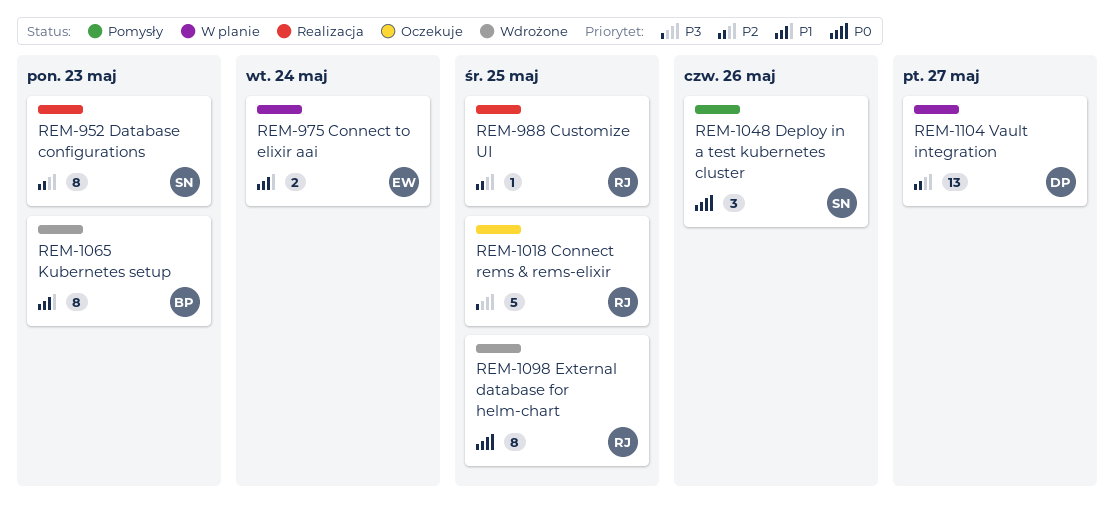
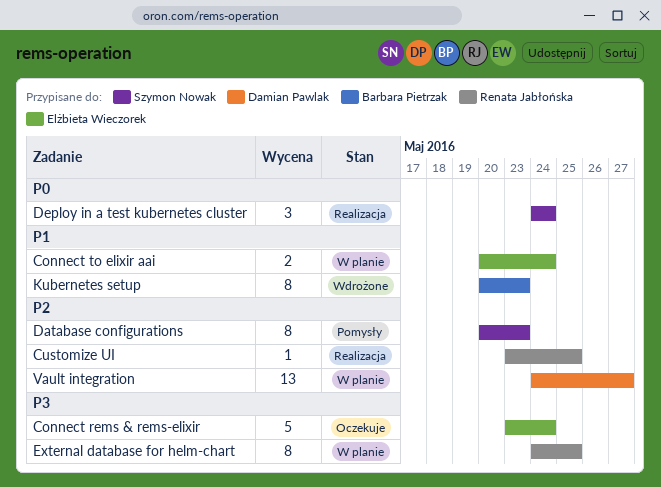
Connect rems & rems-elixir, owner: Renata Jabłońska -> Elżbieta Wieczorek
Connect rems & rems-elixir, due: May 25 -> May 24
Database configurations, status: Realizacja -> Pomysły
Deploy in a test kubernetes cluster, status: Pomysły -> Realizacja
Deploy in a test kubernetes cluster, due: May 26 -> May 24
External database for helm-chart, status: Wdrożone -> W planie
External database for helm-chart, priority: P0 -> P3

